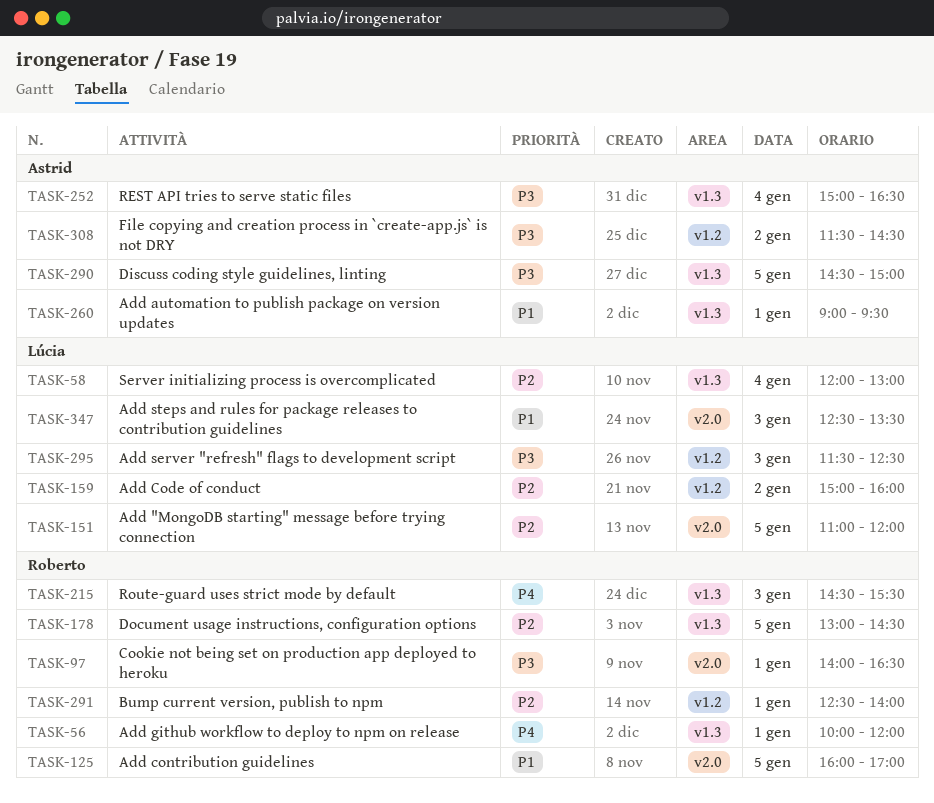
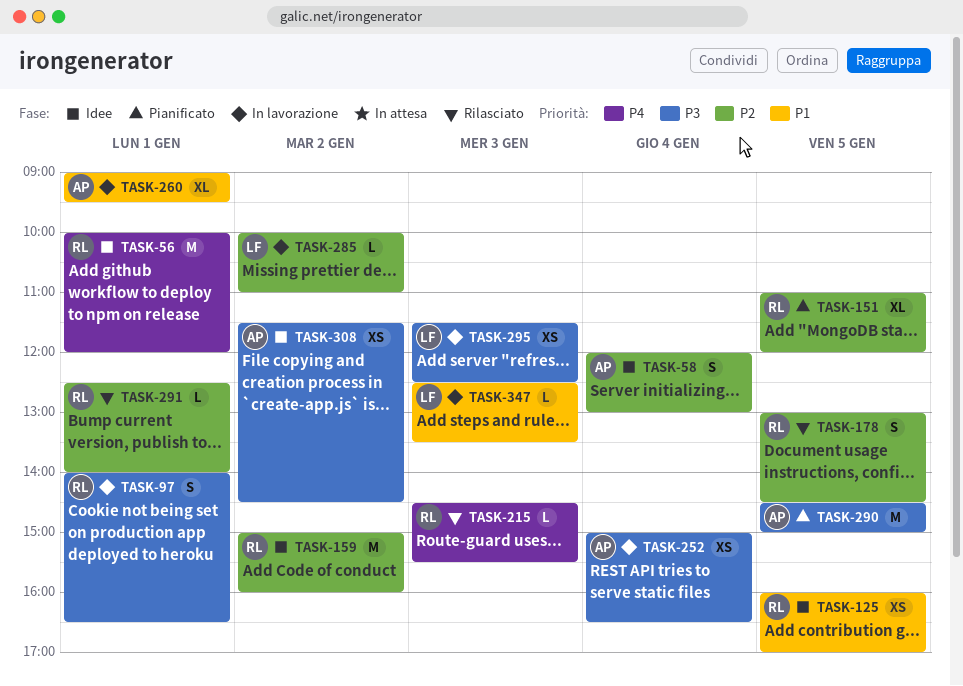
TASK-58, owner: Lúcia -> Astrid
TASK-151, owner: Lúcia -> Roberto
TASK-159, owner: Lúcia -> Roberto
TASK-285: none -> present

